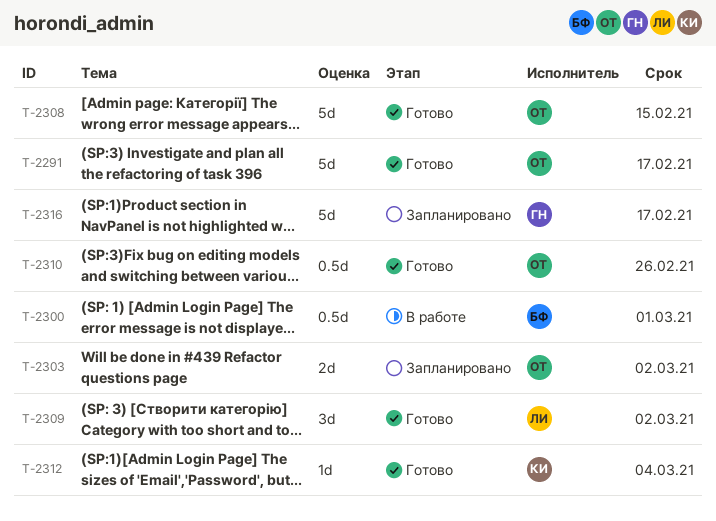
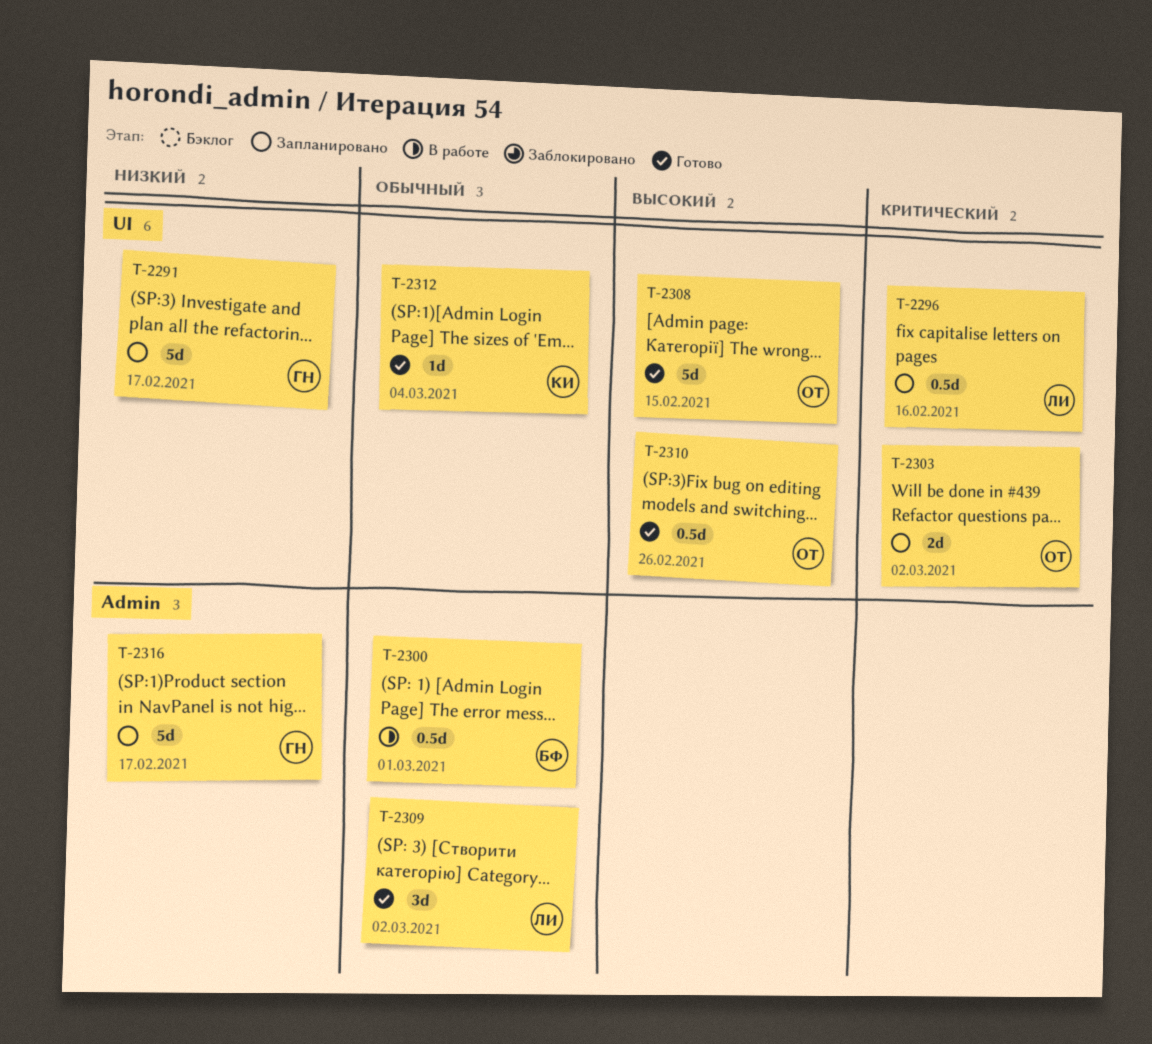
T-2291, status: Готово -> Запланировано
T-2291, owner: ОТ -> ГН
T-2296: none -> present

